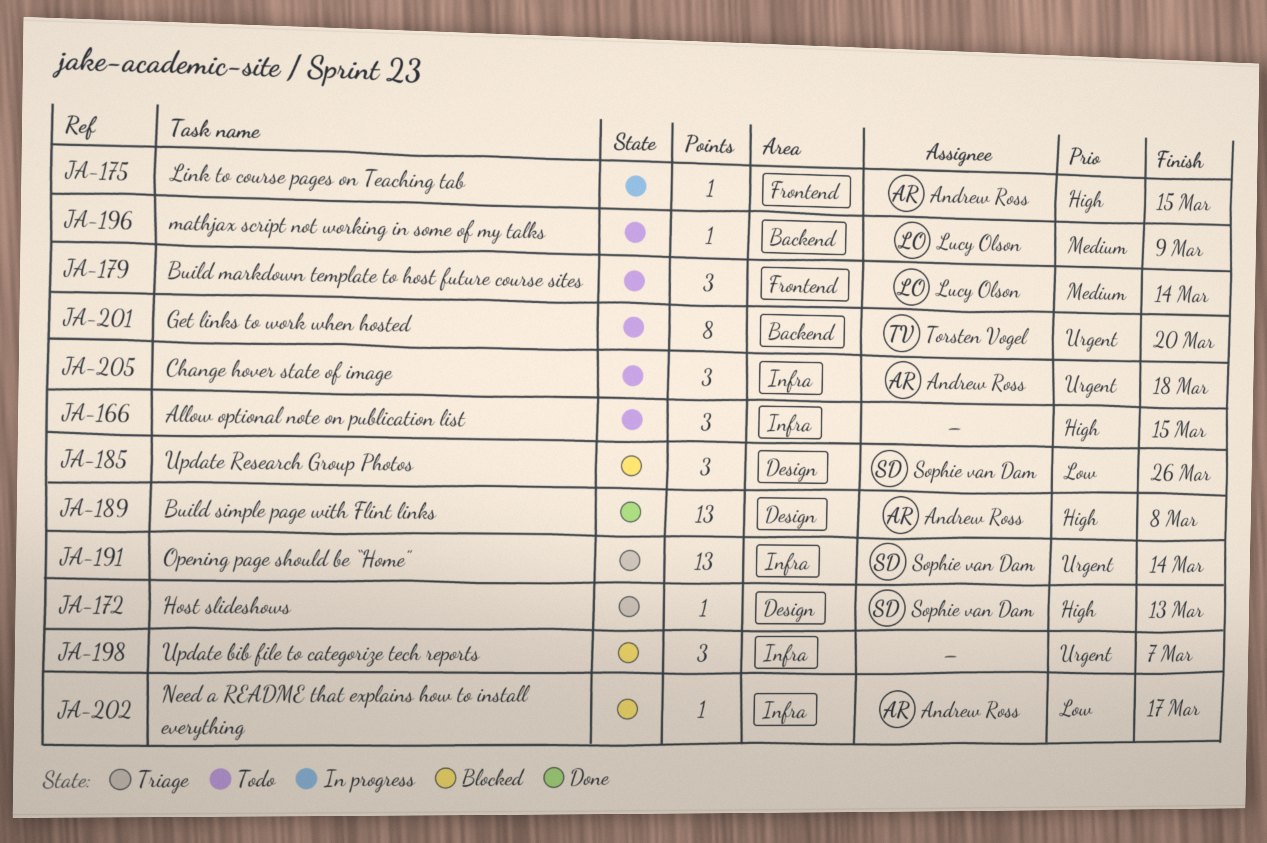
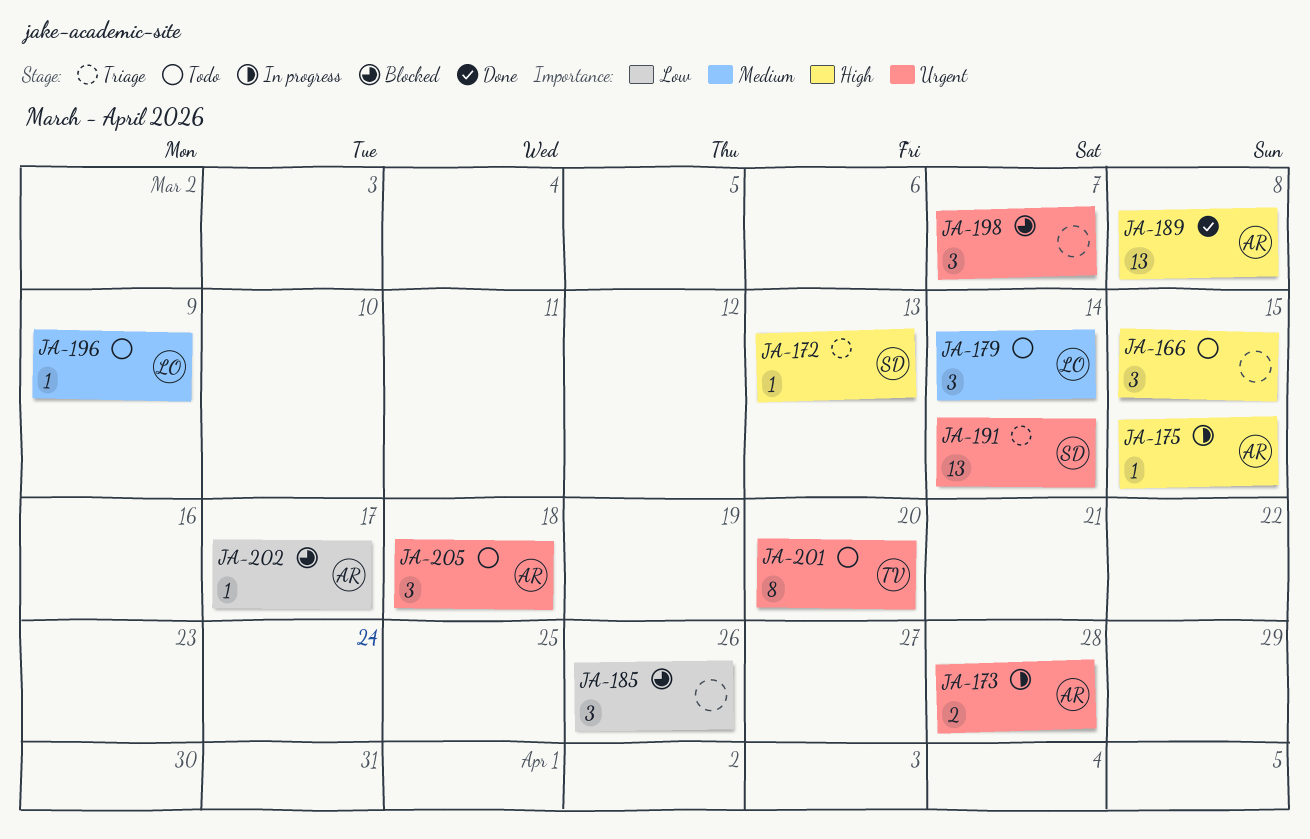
JA-173: none -> present
JA-185, owner: Sophie van Dam -> none

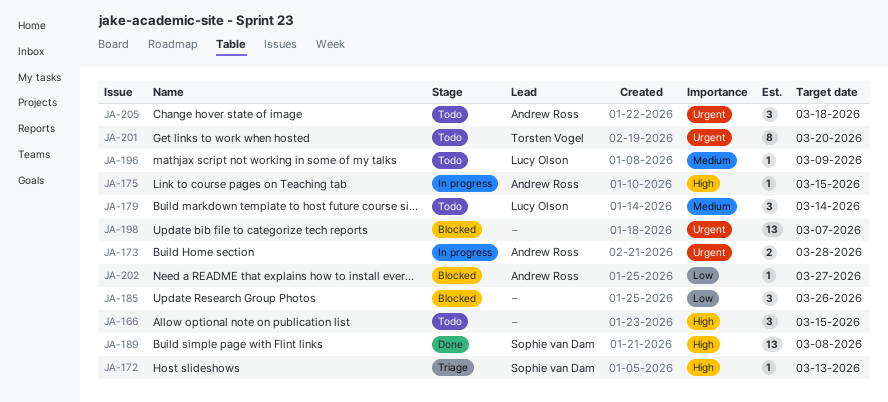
JA-189, owner: Andrew Ross -> Sophie van Dam
JA-191: present -> none
JA-198, estimate: 3 -> 13
JA-202, due: Mar 17 -> Mar 27

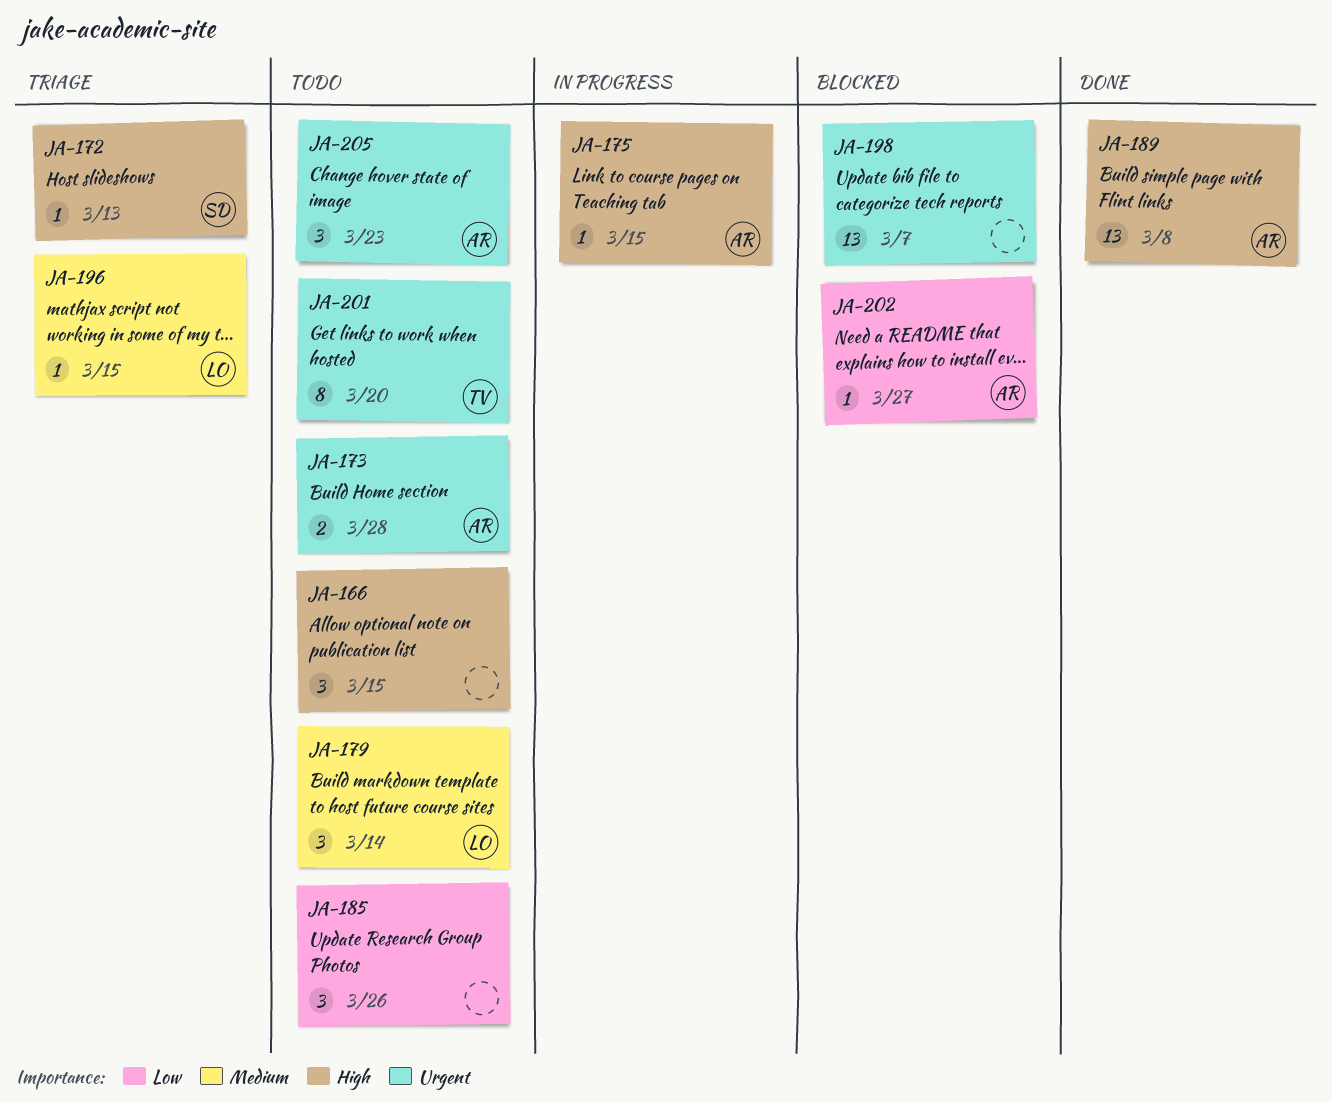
JA-173, status: In progress -> Todo
JA-185, status: Blocked -> Todo
JA-189, owner: Sophie van Dam -> Andrew Ross
JA-196, status: Todo -> Triage
JA-196, due: Mar 9 -> Mar 15
JA-205, due: Mar 18 -> Mar 23

